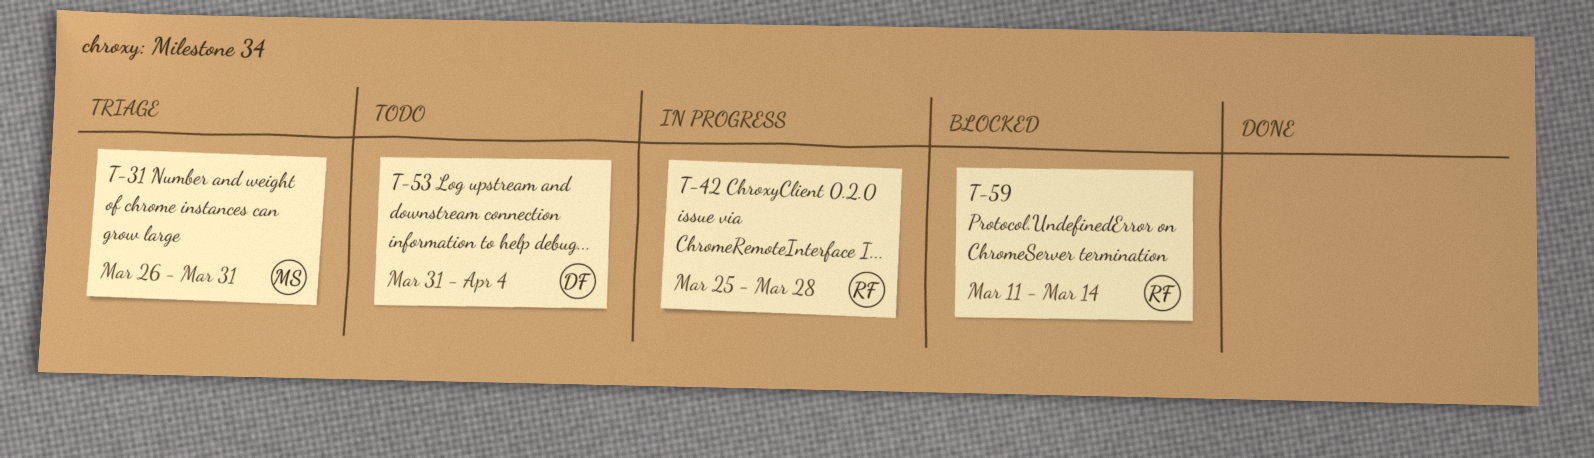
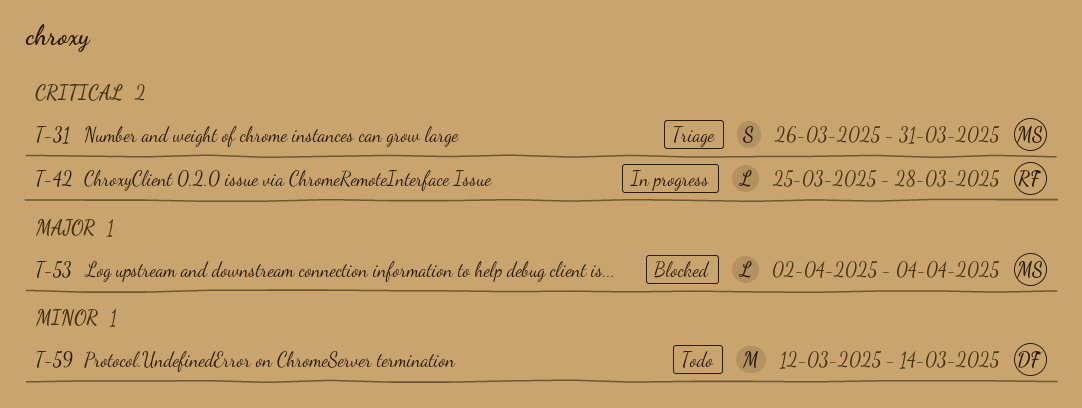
T-53, status: Todo -> Blocked
T-53, owner: DF -> MS
T-53, start: Mar 31 -> Apr 2
T-59, status: Blocked -> Todo
T-59, owner: RF -> DF
T-59, start: Mar 11 -> Mar 12

